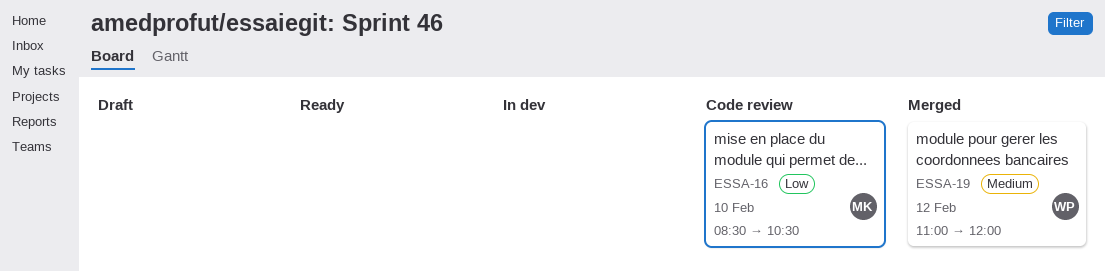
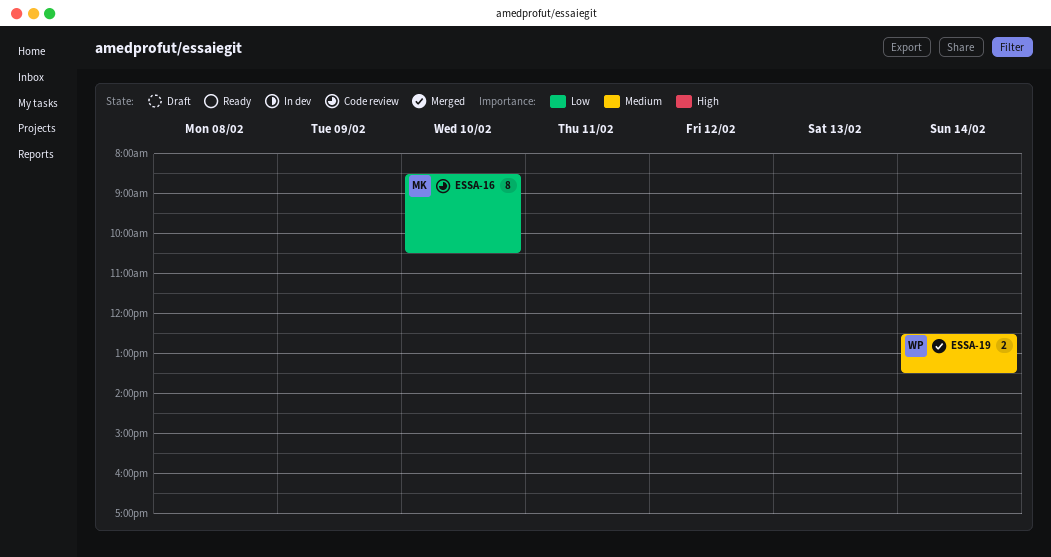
ESSA-19, day: Feb 12 -> Feb 14
ESSA-19, begins: 11:00 -> 12:30
ESSA-19, ends: 12:00 -> 13:30

